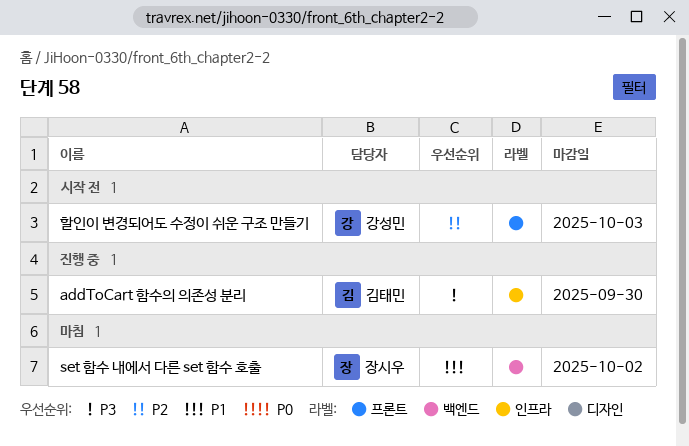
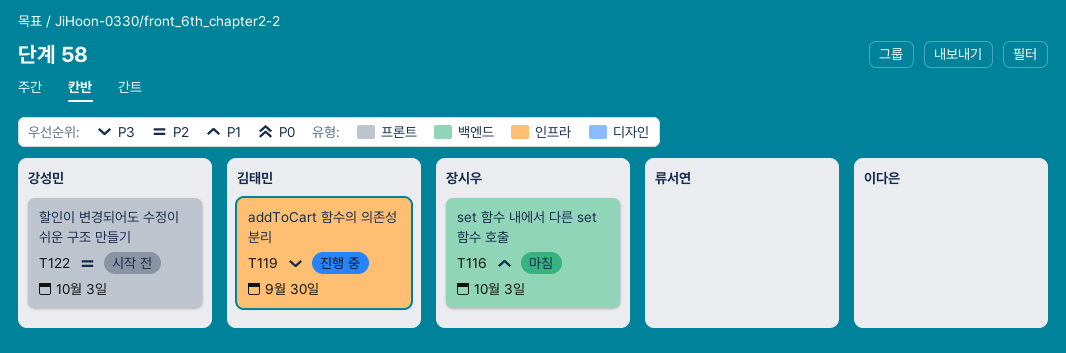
set 함수 내에서 다른 set 함수 호출, due: Oct 2 -> Oct 3

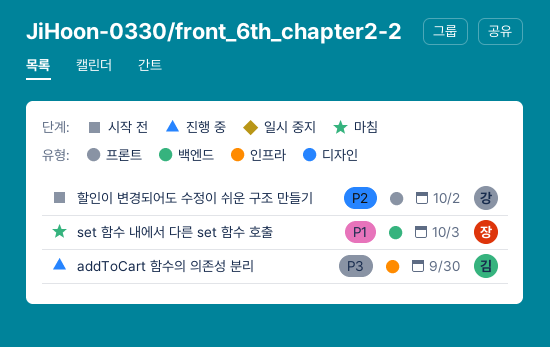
할인이 변경되어도 수정이 쉬운 구조 만들기, due: Oct 3 -> Oct 2

